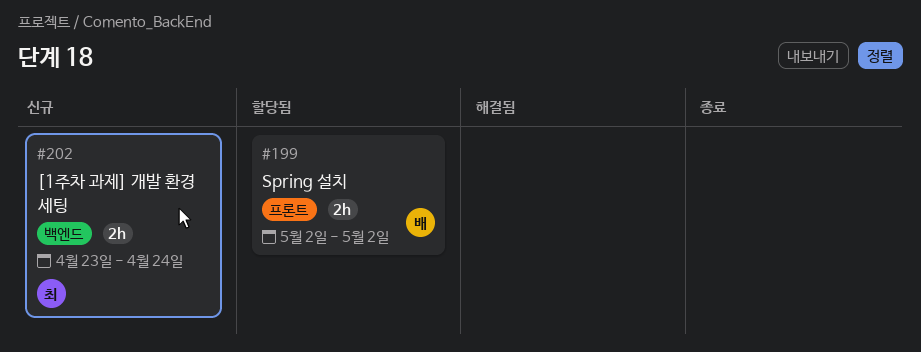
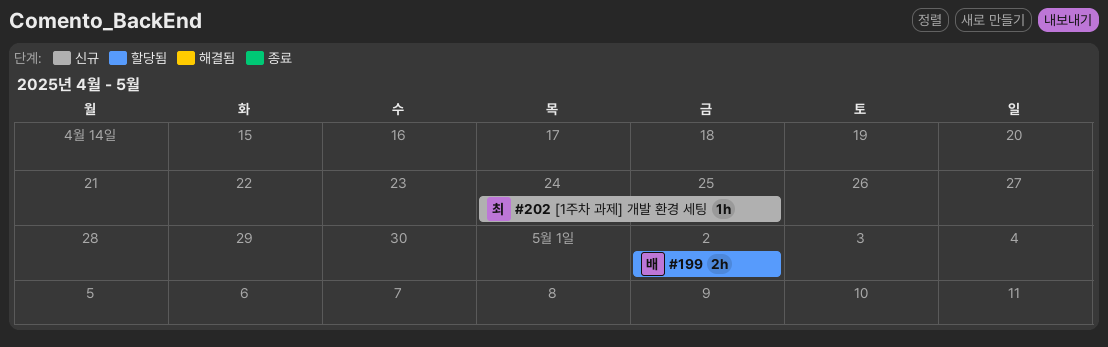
#202, estimate: 2h -> 1h
#202, start: Apr 23 -> Apr 24
#202, due: Apr 24 -> Apr 25

